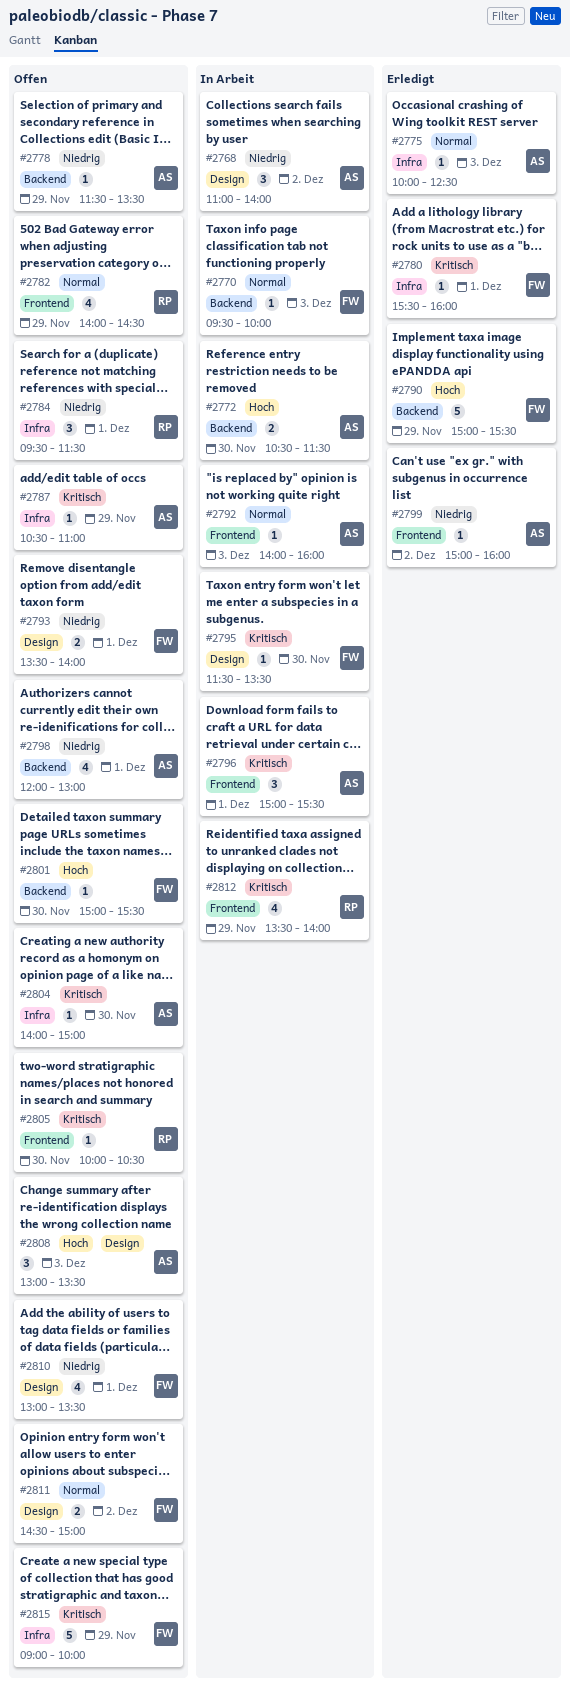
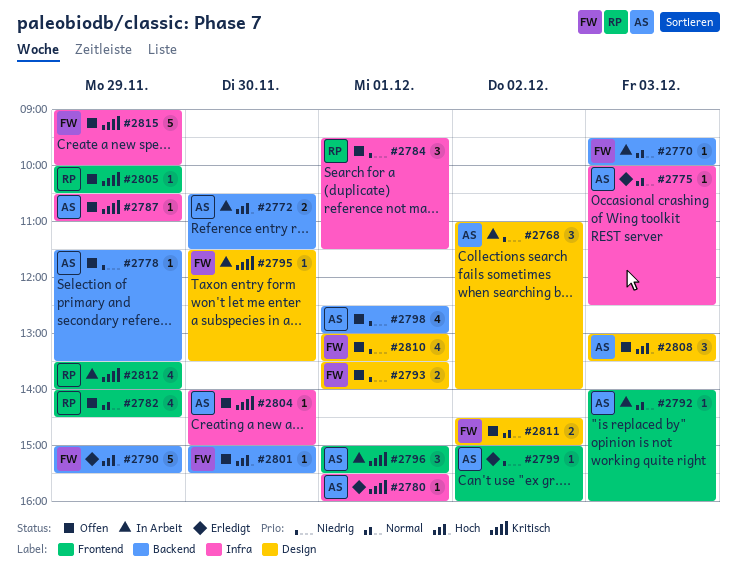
#2780, owner: FW -> AS
#2798, begins: 12:00 -> 12:30
#2805, day: Nov 30 -> Nov 29

